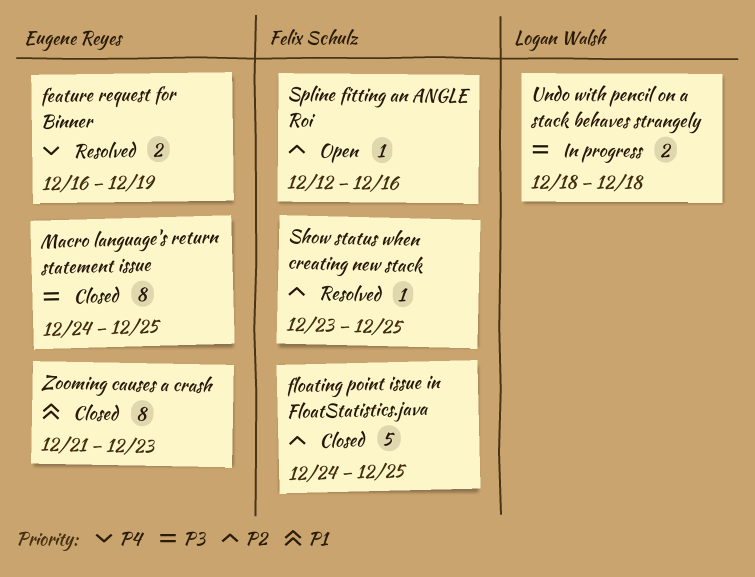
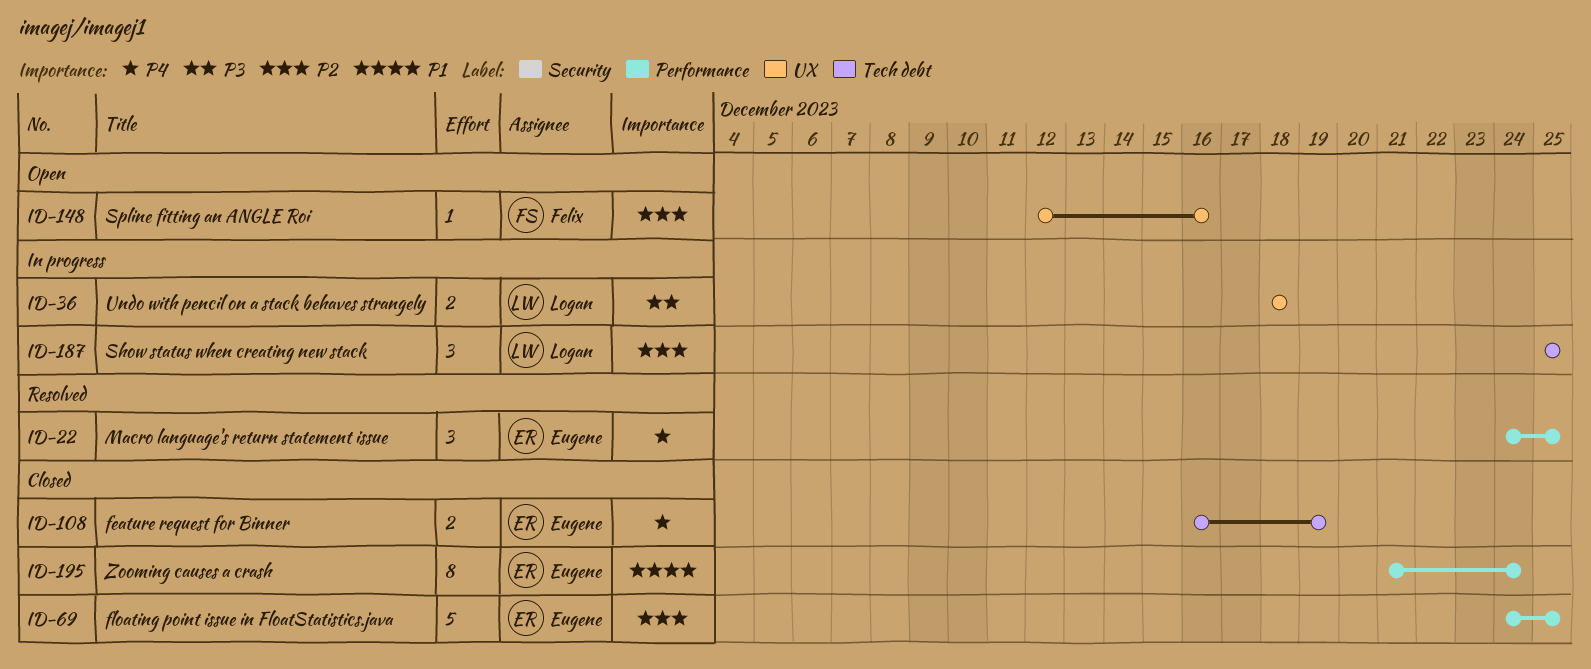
feature request for Binner, status: Resolved -> Closed
floating point issue in FloatStatistics.java, owner: Felix Schulz -> Eugene Reyes
Macro language's return statement issue, status: Closed -> Resolved
Macro language's return statement issue, priority: P3 -> P4
Macro language's return statement issue, estimate: 8 -> 3
Show status when creating new stack, status: Resolved -> In progress
Show status when creating new stack, owner: Felix Schulz -> Logan Walsh
Show status when creating new stack, estimate: 1 -> 3
Show status when creating new stack, start: Dec 23 -> Dec 25
Zooming causes a crash, due: Dec 23 -> Dec 24

